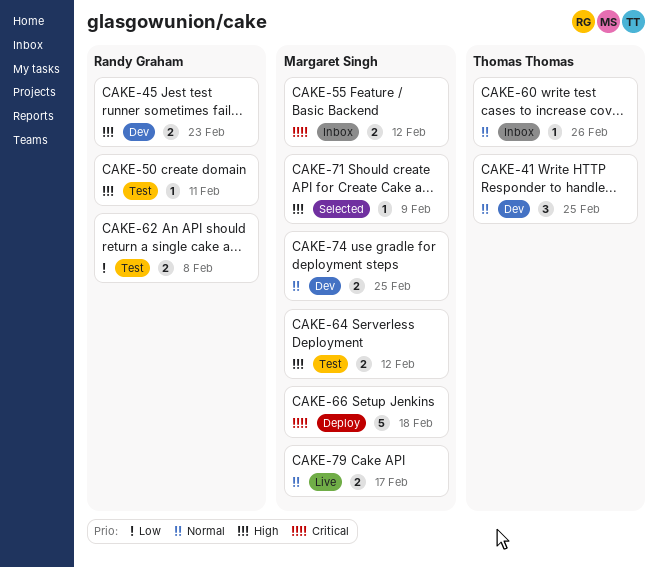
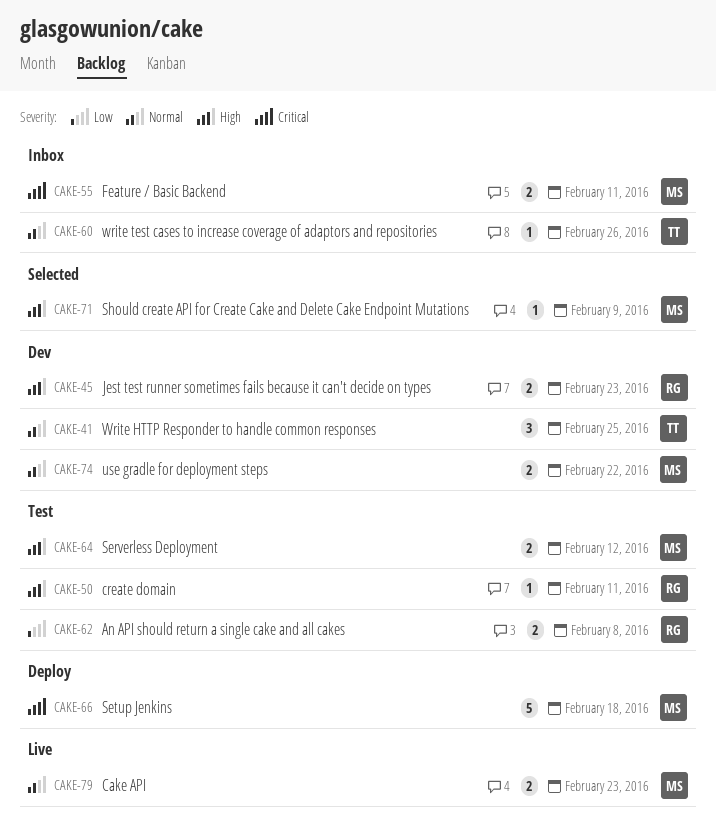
CAKE-55, due: Feb 12 -> Feb 11
CAKE-74, due: Feb 25 -> Feb 22
CAKE-79, due: Feb 17 -> Feb 23

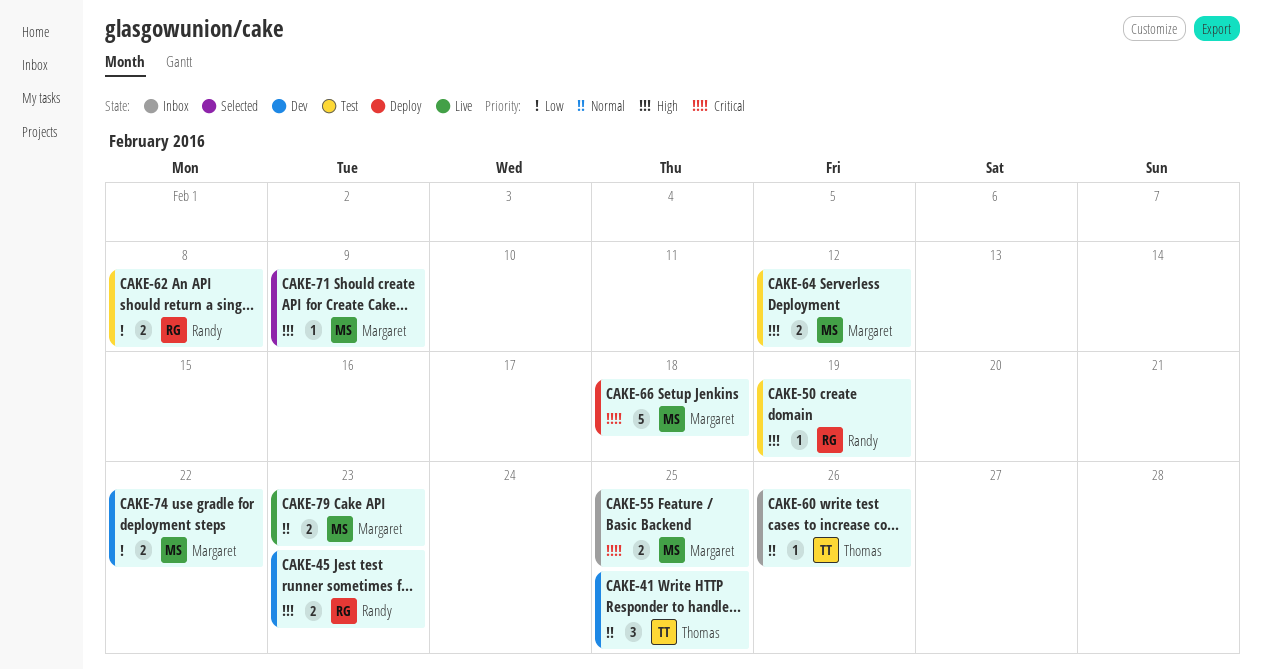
CAKE-50, due: Feb 11 -> Feb 19
CAKE-55, due: Feb 11 -> Feb 25
CAKE-74, priority: Normal -> Low

